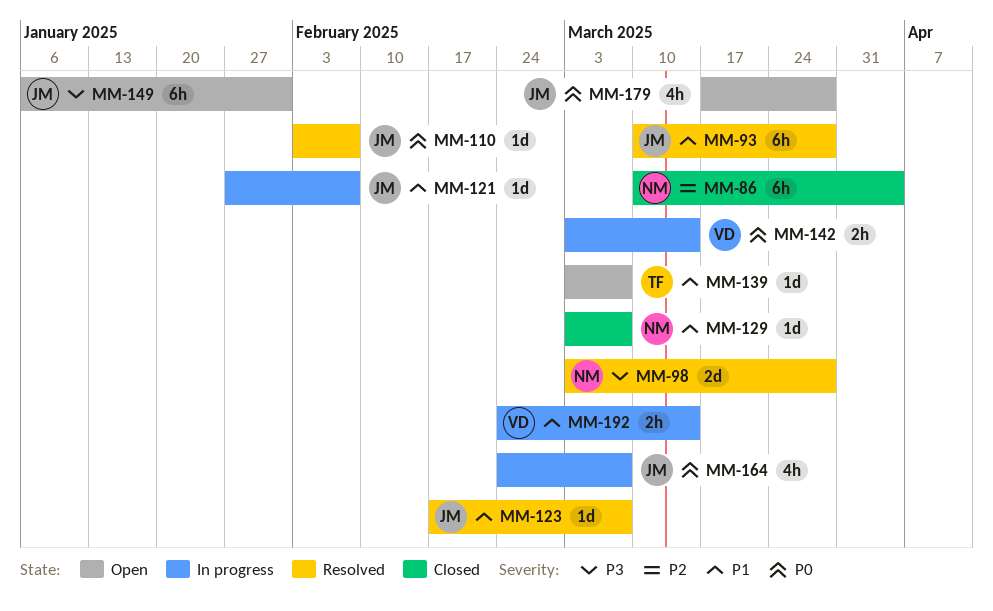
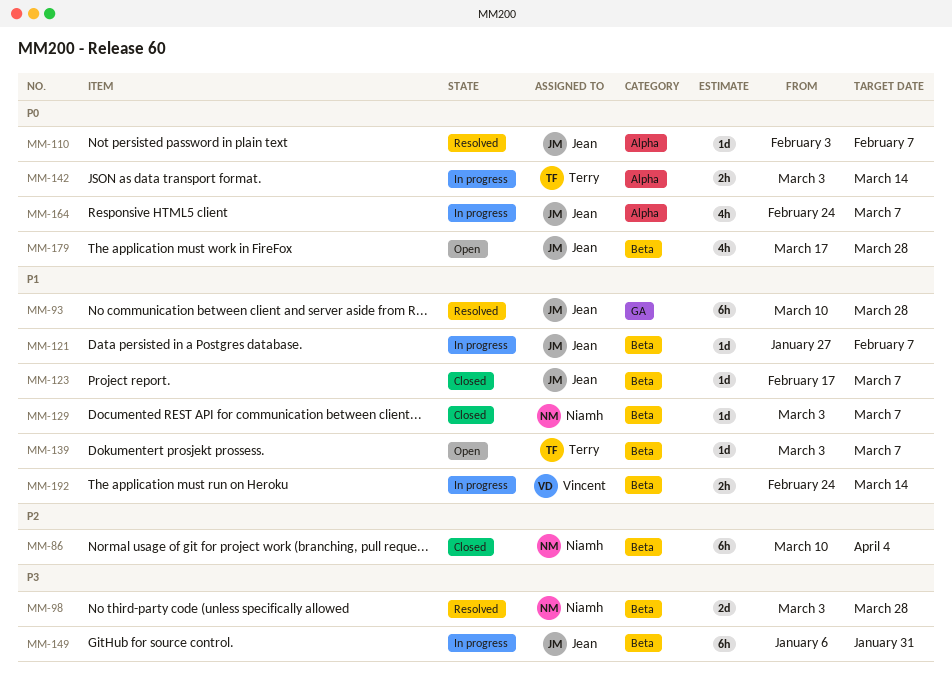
MM-123, status: Resolved -> Closed
MM-142, owner: Vincent -> Terry
MM-149, status: Open -> In progress

